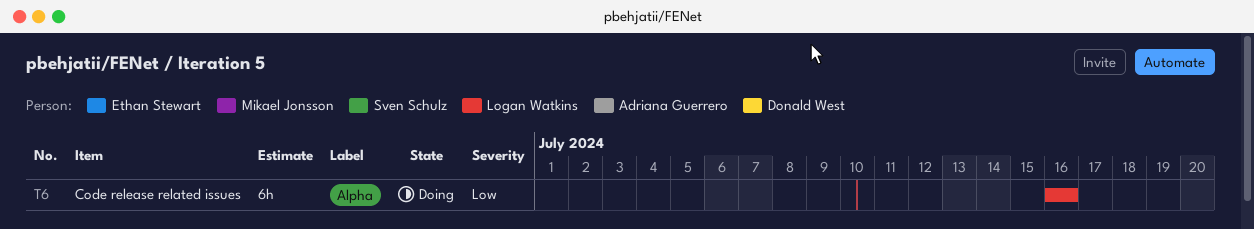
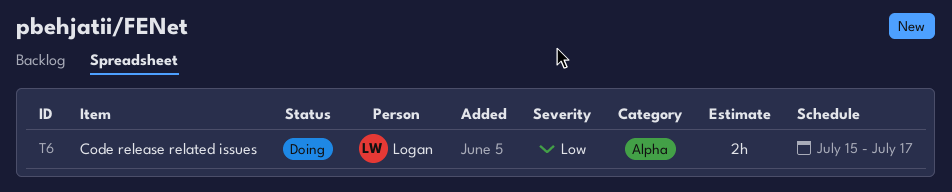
T6, estimate: 6h -> 2h
T6, start: Jul 16 -> Jul 15
T6, due: Jul 16 -> Jul 17

